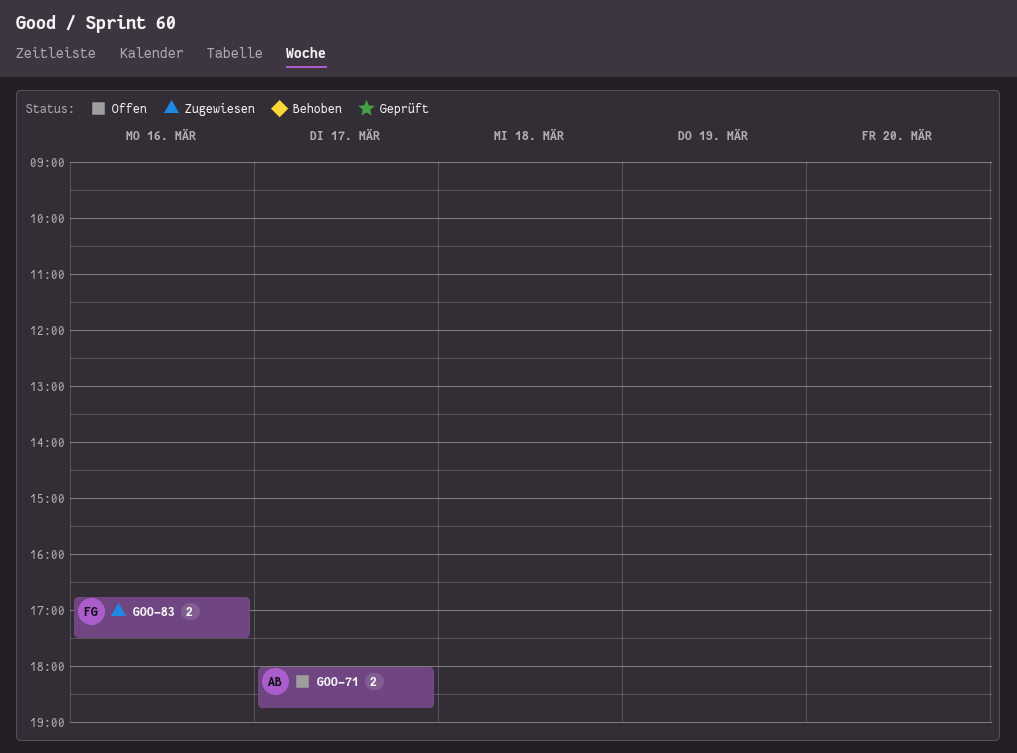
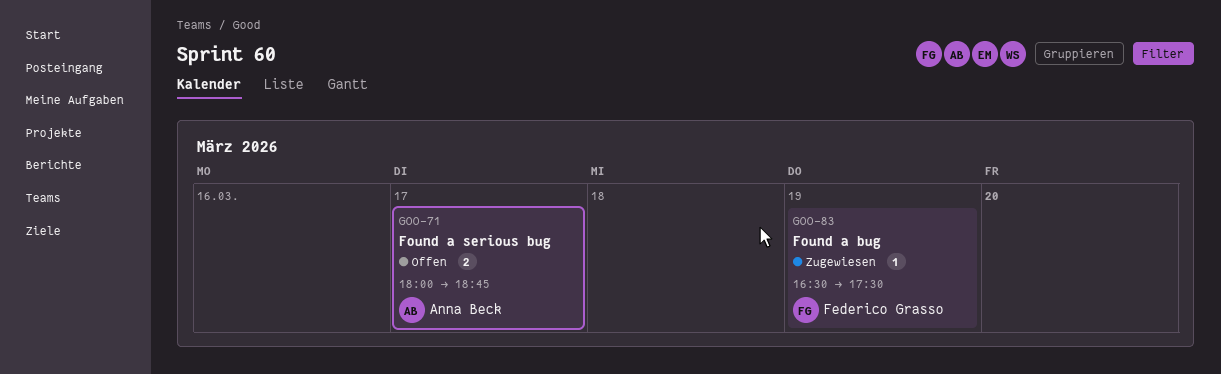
GOO-83, estimate: 2 -> 1
GOO-83, day: Mar 16 -> Mar 19
GOO-83, begins: 16:45 -> 16:30

